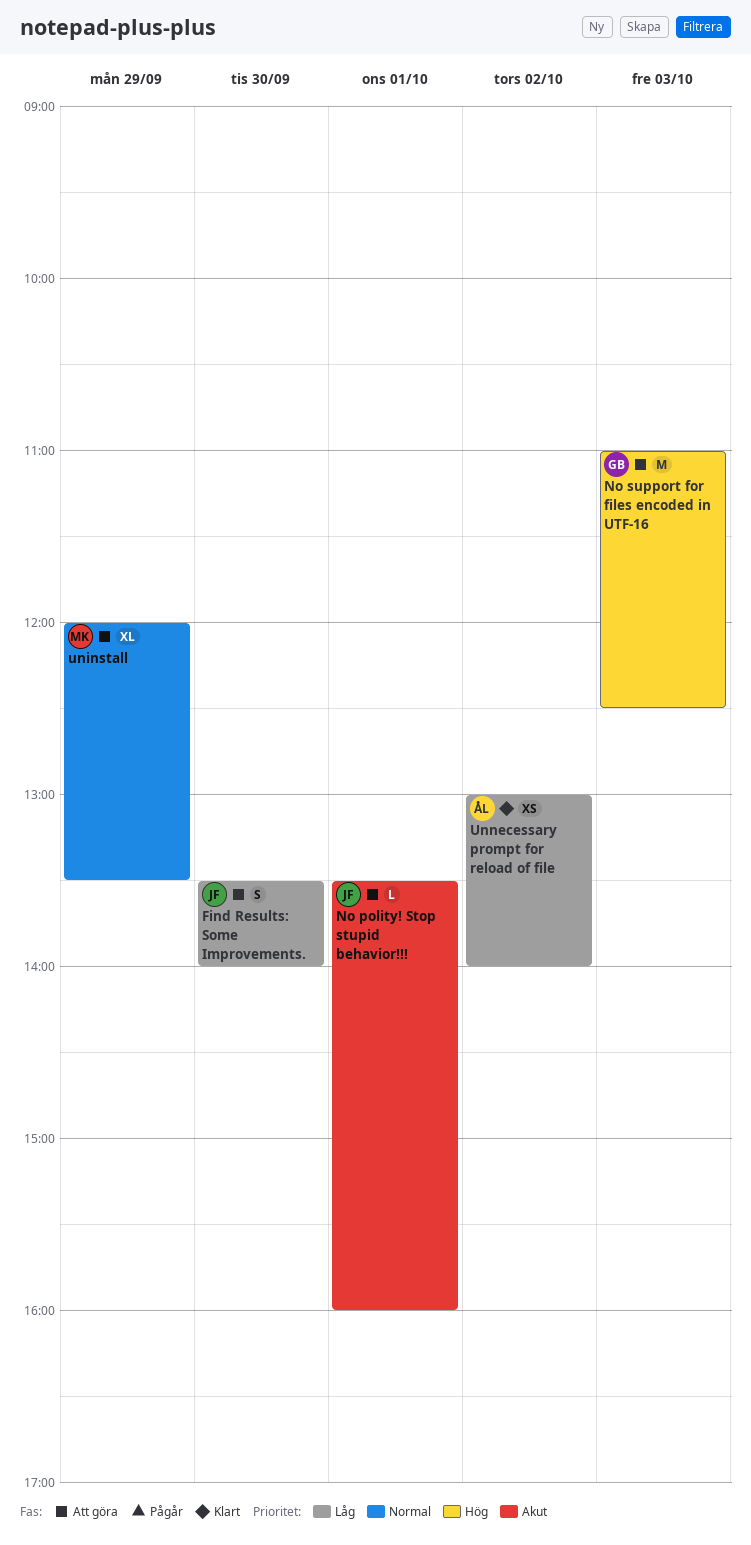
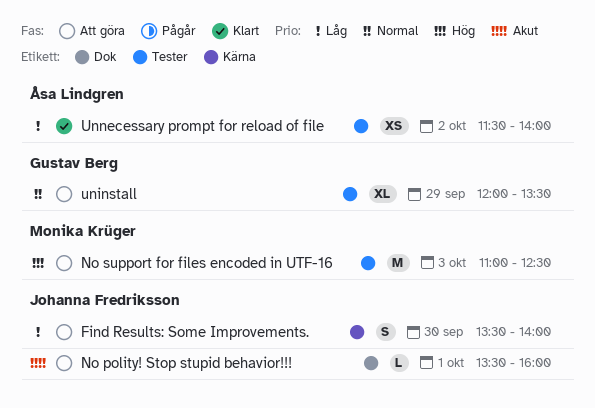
No support for files encoded in UTF-16, owner: Gustav Berg -> Monika Krüger
uninstall, owner: Monika Krüger -> Gustav Berg
Unnecessary prompt for reload of file, begins: 13:00 -> 11:30

